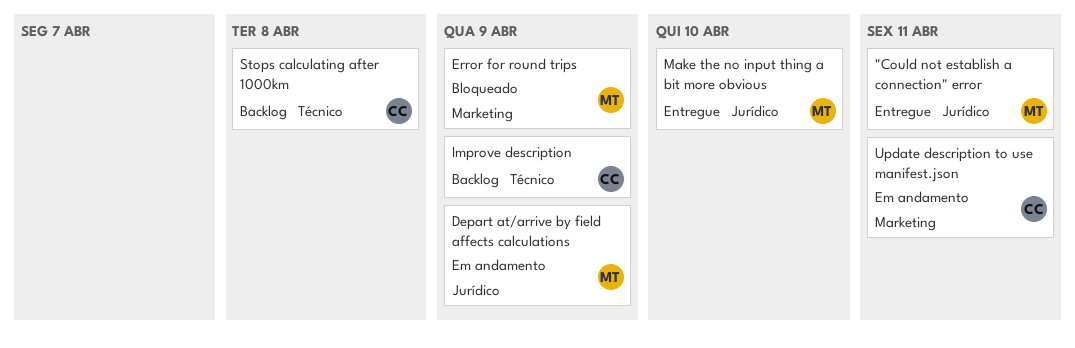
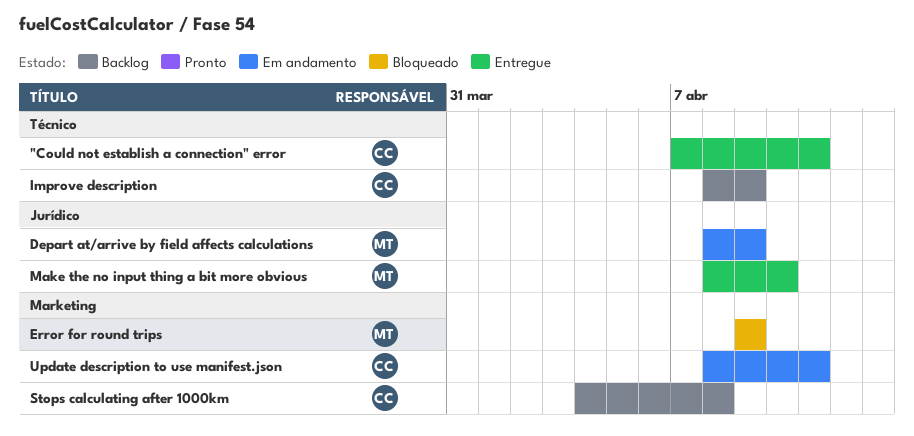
"Could not establish a connection" error, owner: MT -> CC
"Could not establish a connection" error, label: Jurídico -> Técnico
Stops calculating after 1000km, label: Técnico -> Marketing

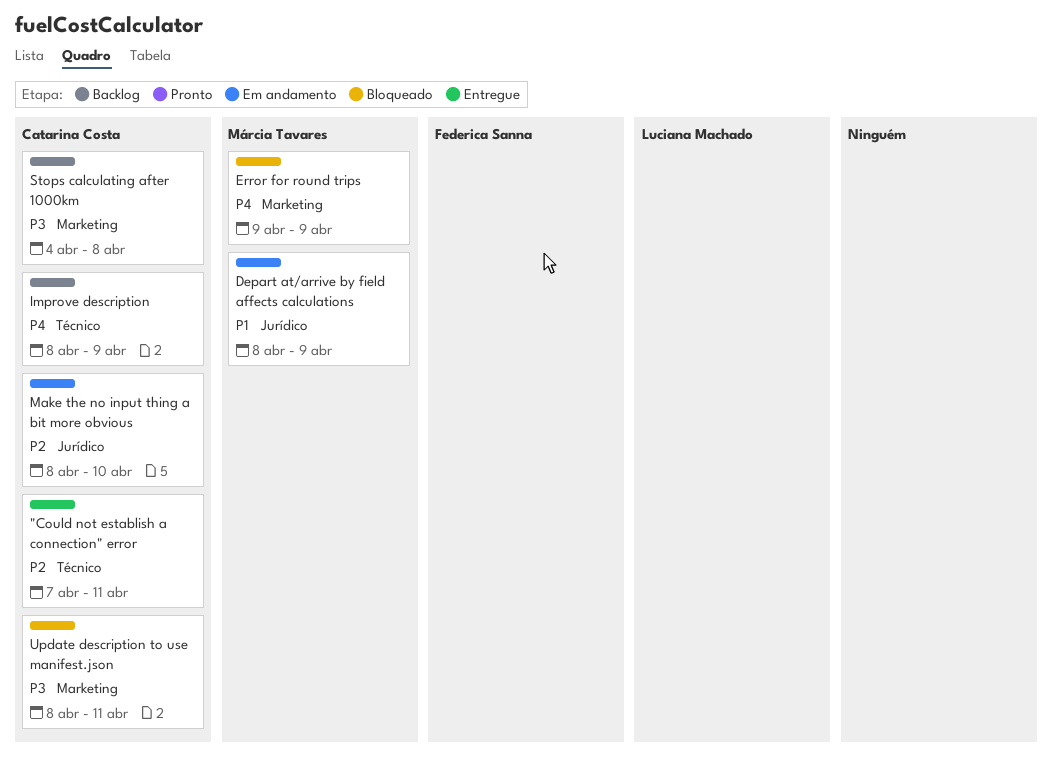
Make the no input thing a bit more obvious, status: Entregue -> Em andamento
Make the no input thing a bit more obvious, owner: Márcia Tavares -> Catarina Costa
Update description to use manifest.json, status: Em andamento -> Bloqueado

